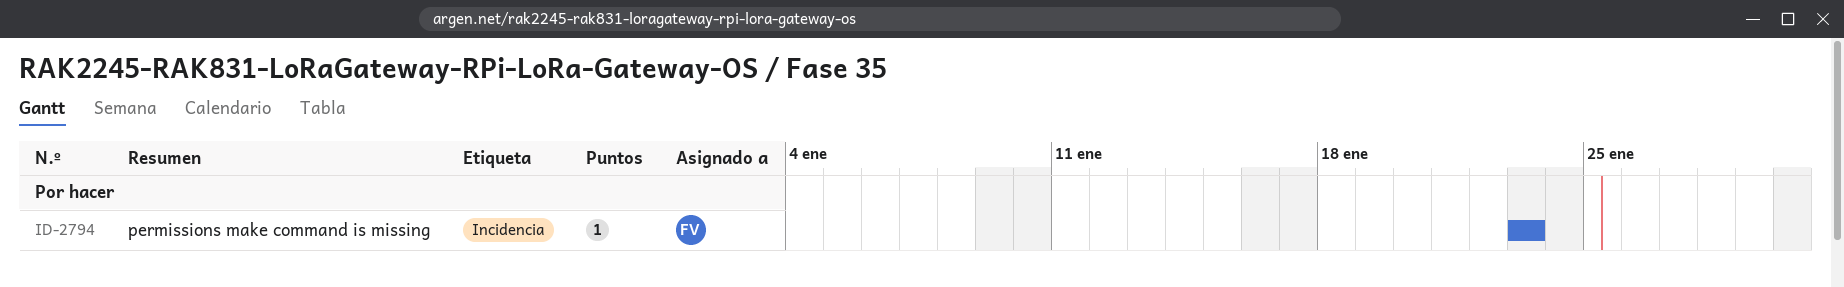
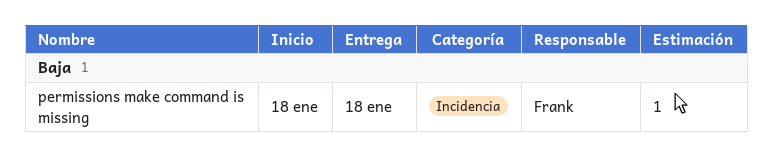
permissions make command is missing, start: Jan 23 -> Jan 18
permissions make command is missing, due: Jan 23 -> Jan 18

